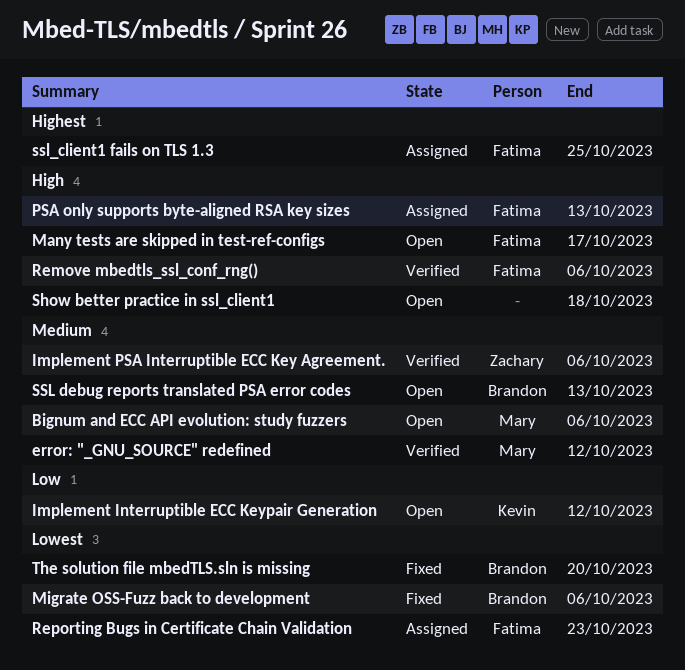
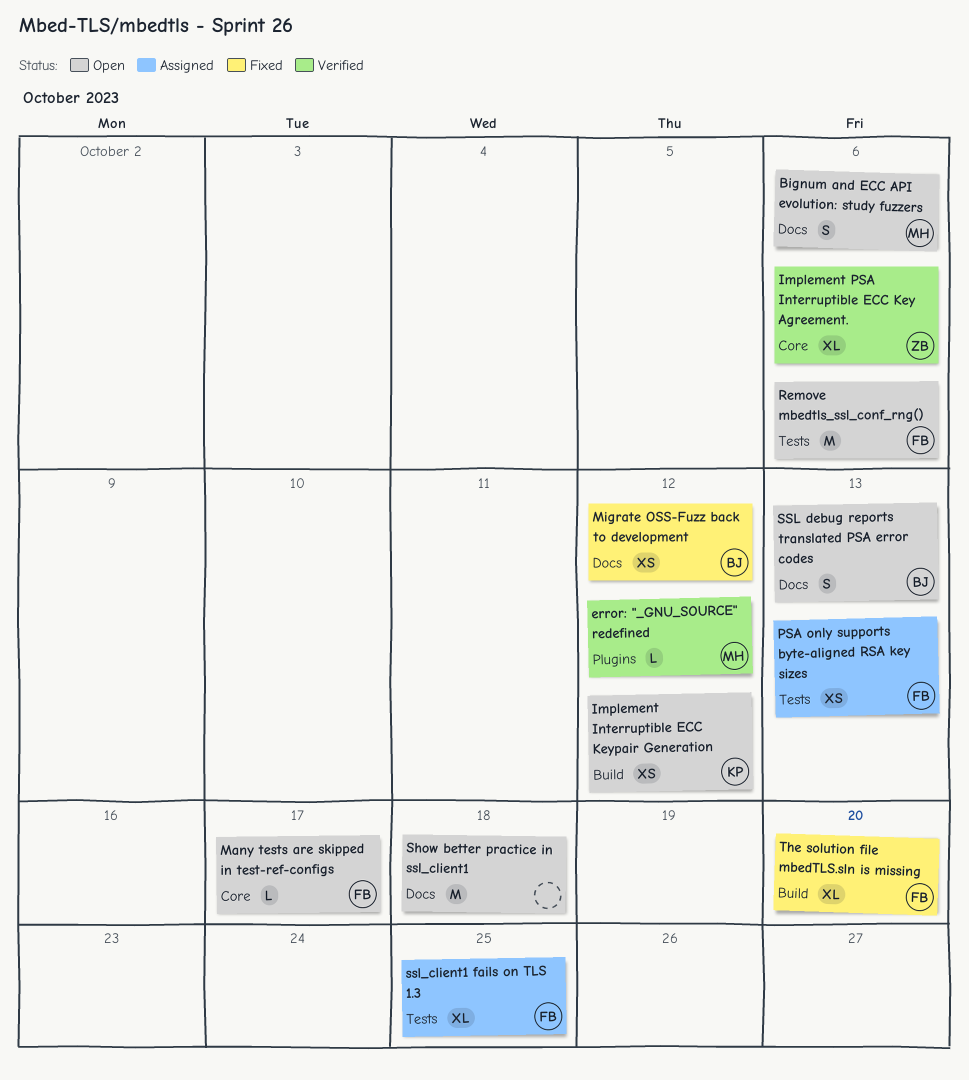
Migrate OSS-Fuzz back to development, due: Oct 6 -> Oct 12
Remove mbedtls_ssl_conf_rng(), status: Verified -> Open
Reporting Bugs in Certificate Chain Validation: present -> none
The solution file mbedTLS.sln is missing, owner: Brandon -> Fatima

